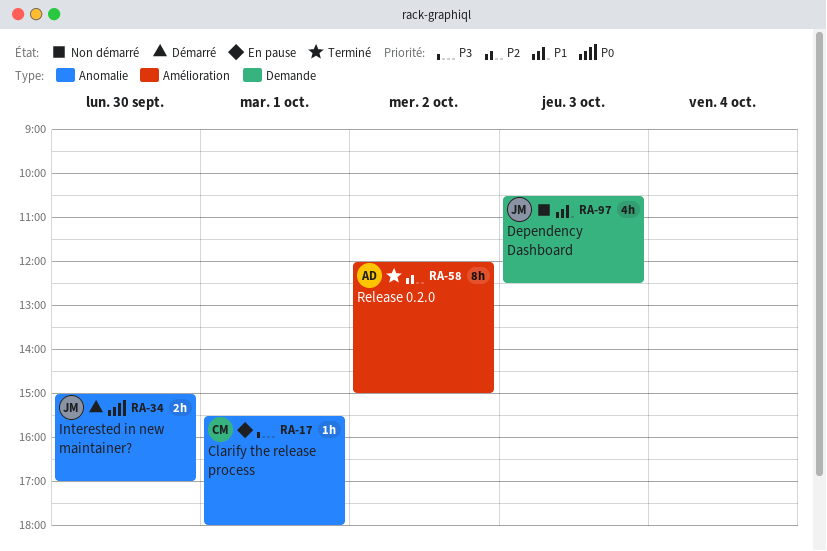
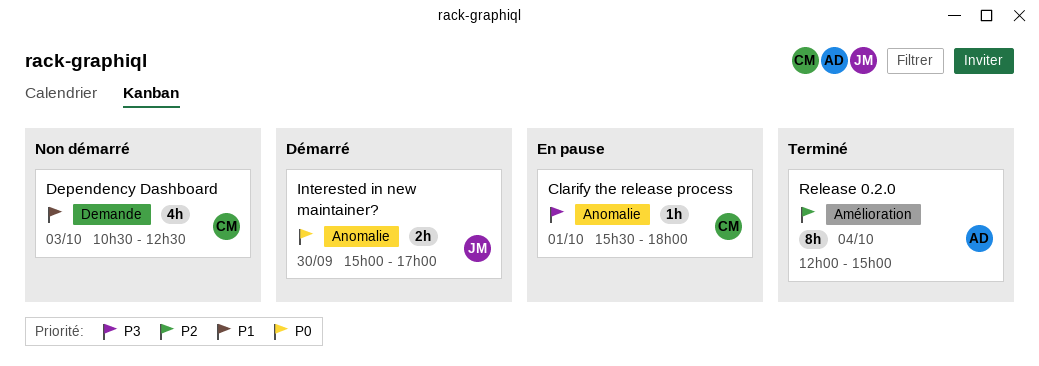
Dependency Dashboard, owner: JM -> CM
Release 0.2.0, day: Oct 2 -> Oct 4

